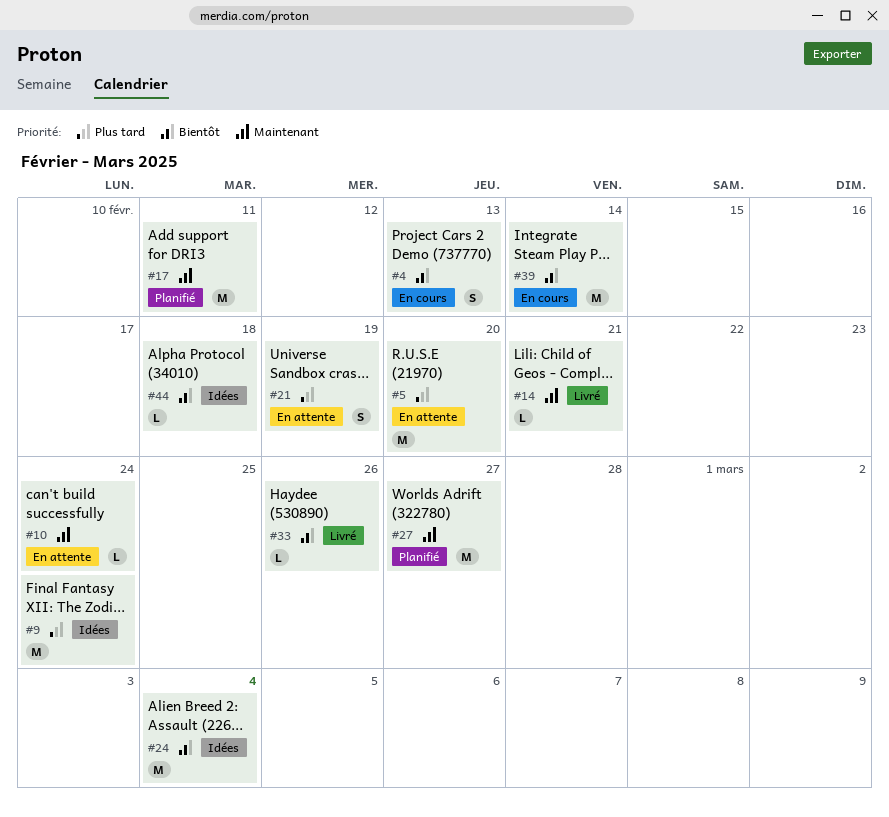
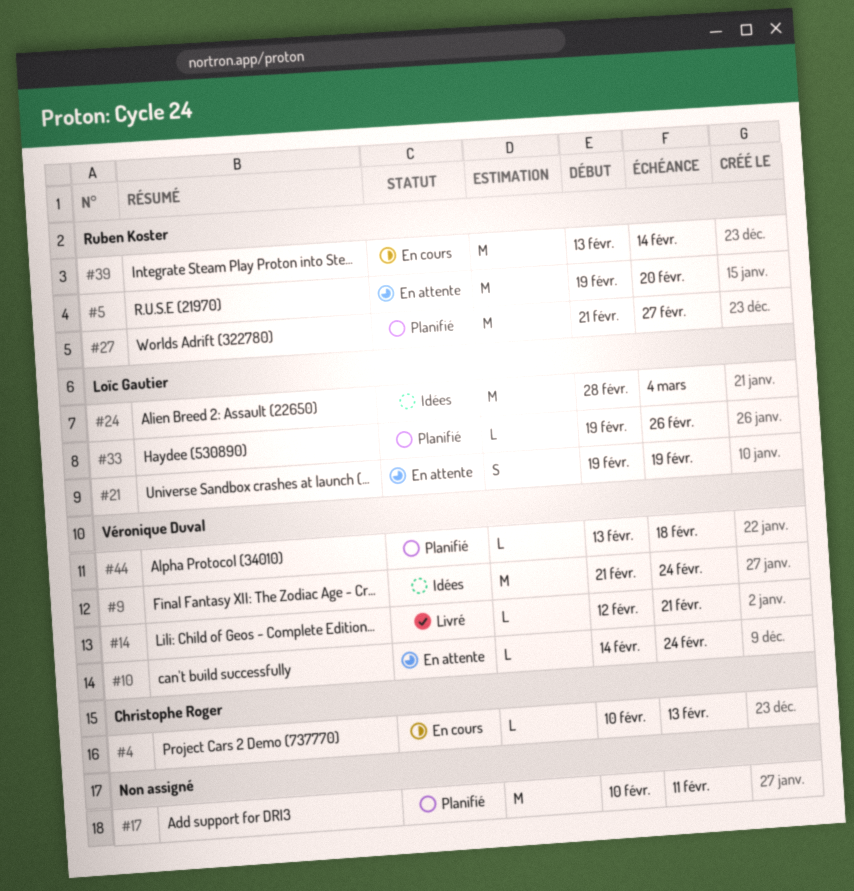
#4, estimate: S -> L
#33, status: Livré -> Planifié
#44, status: Idées -> Planifié

